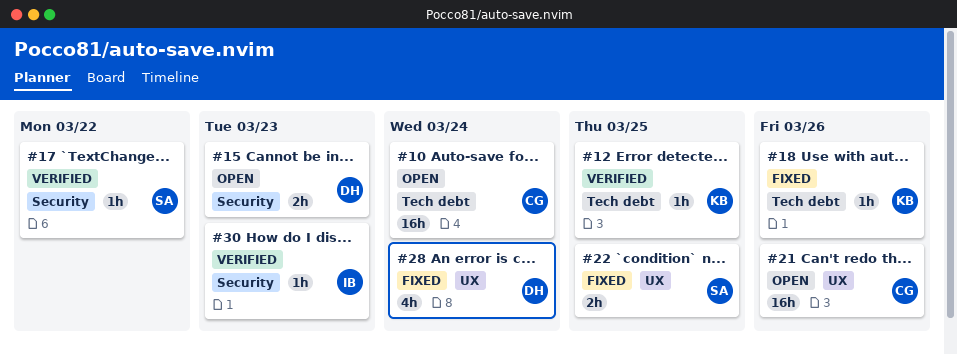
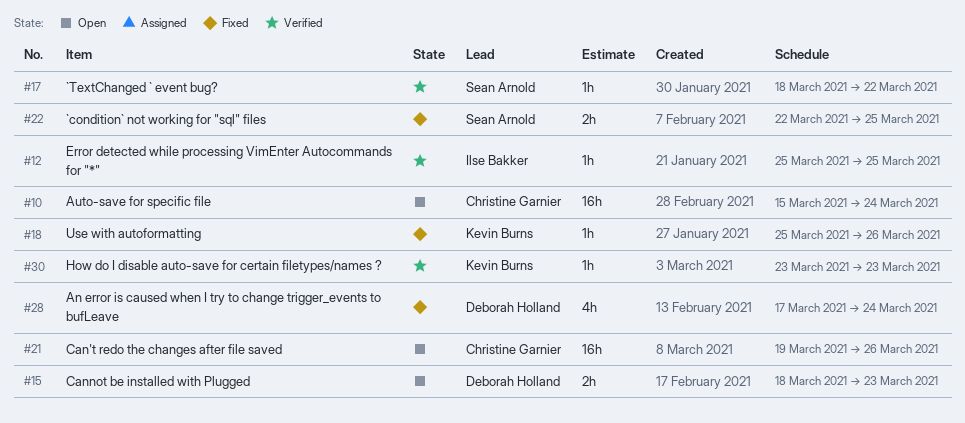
#12, owner: Kevin Burns -> Ilse Bakker
#30, owner: Ilse Bakker -> Kevin Burns

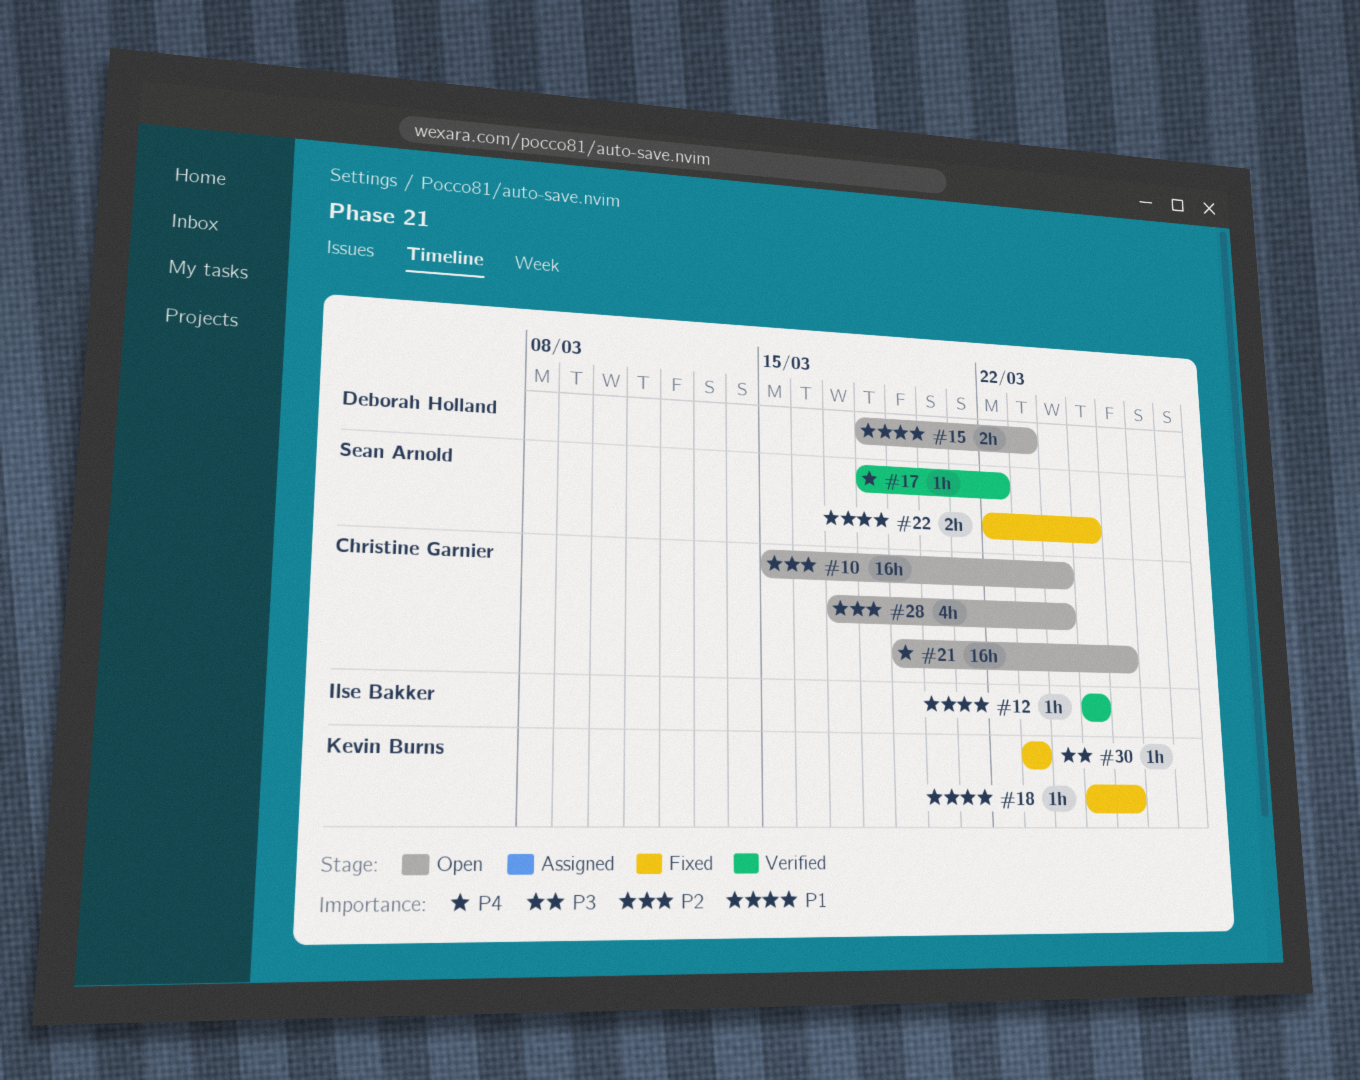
#28, status: Fixed -> Open
#28, owner: Deborah Holland -> Christine Garnier
#30, status: Verified -> Fixed

